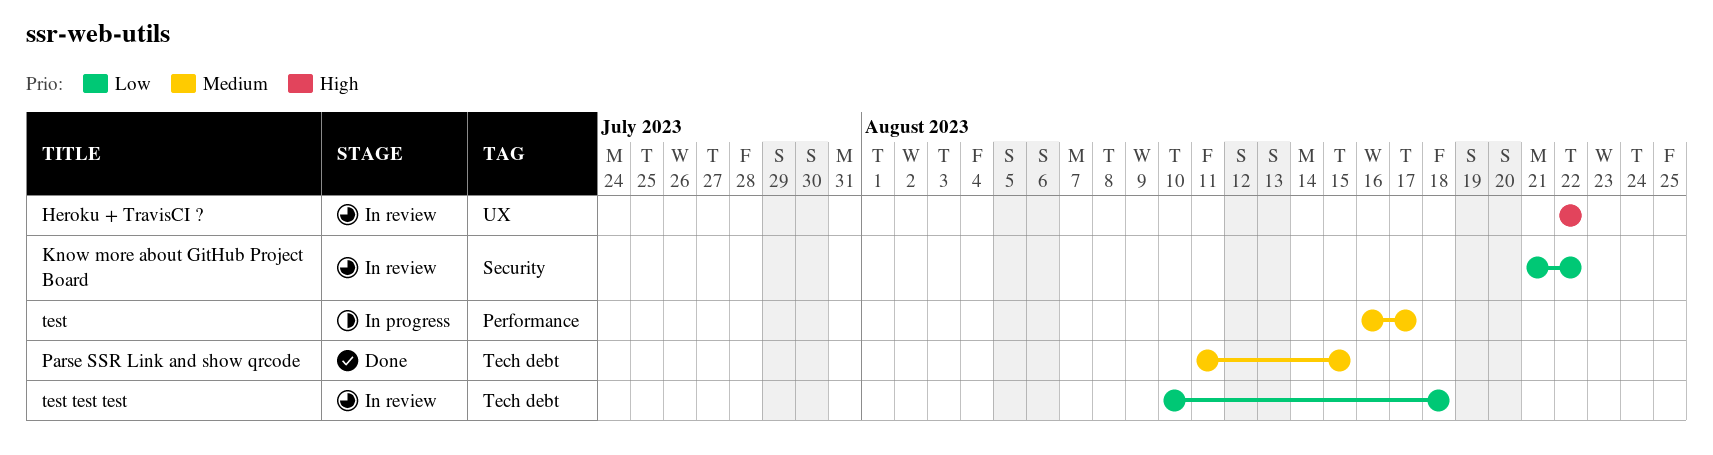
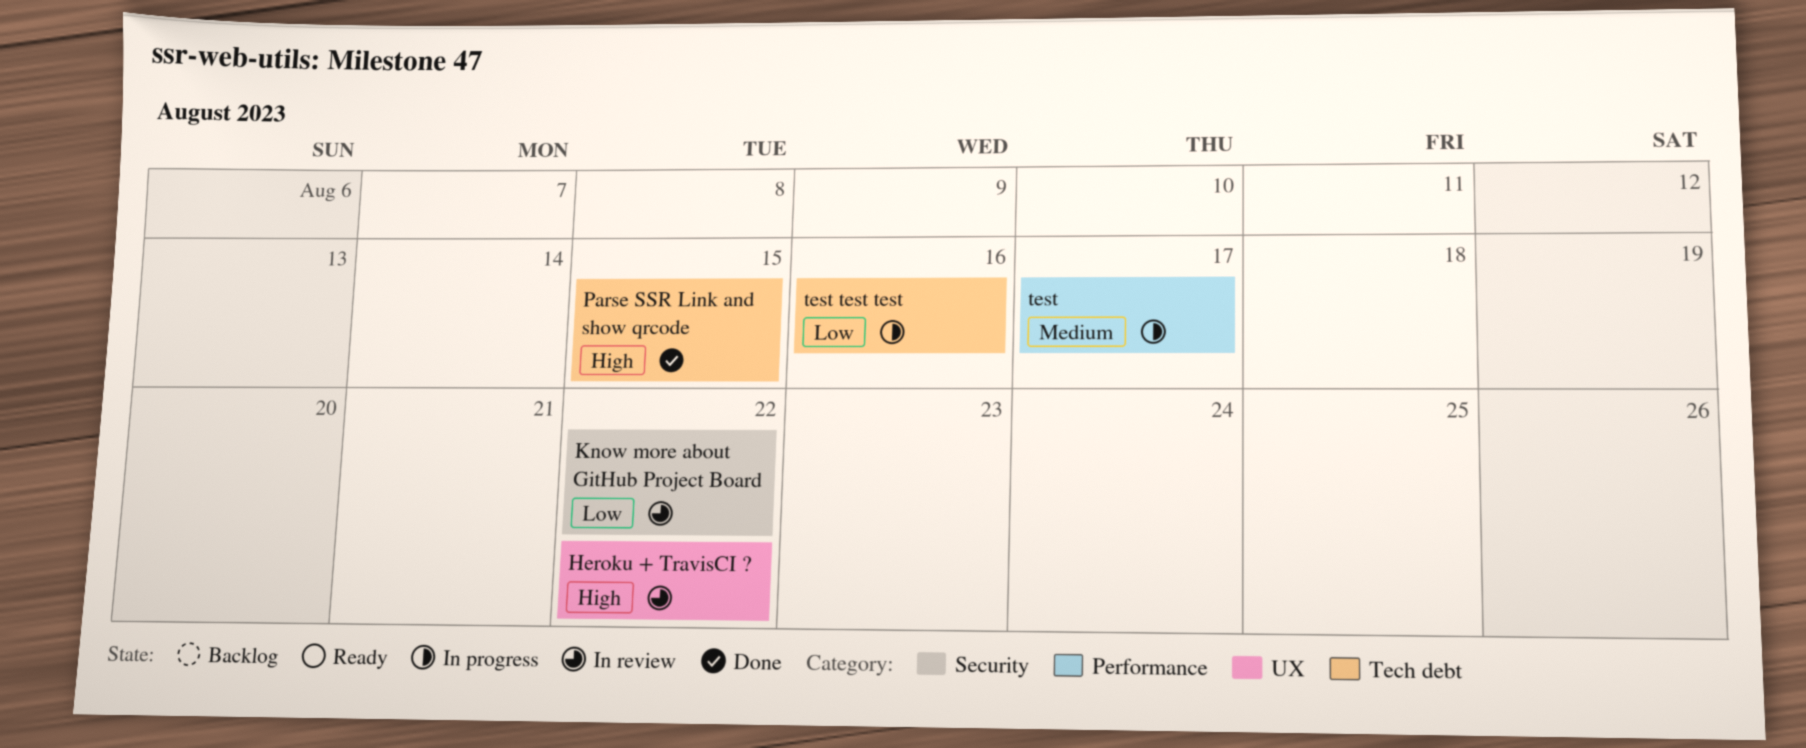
Parse SSR Link and show qrcode, priority: Medium -> High
test test test, status: In review -> In progress
test test test, due: Aug 18 -> Aug 16

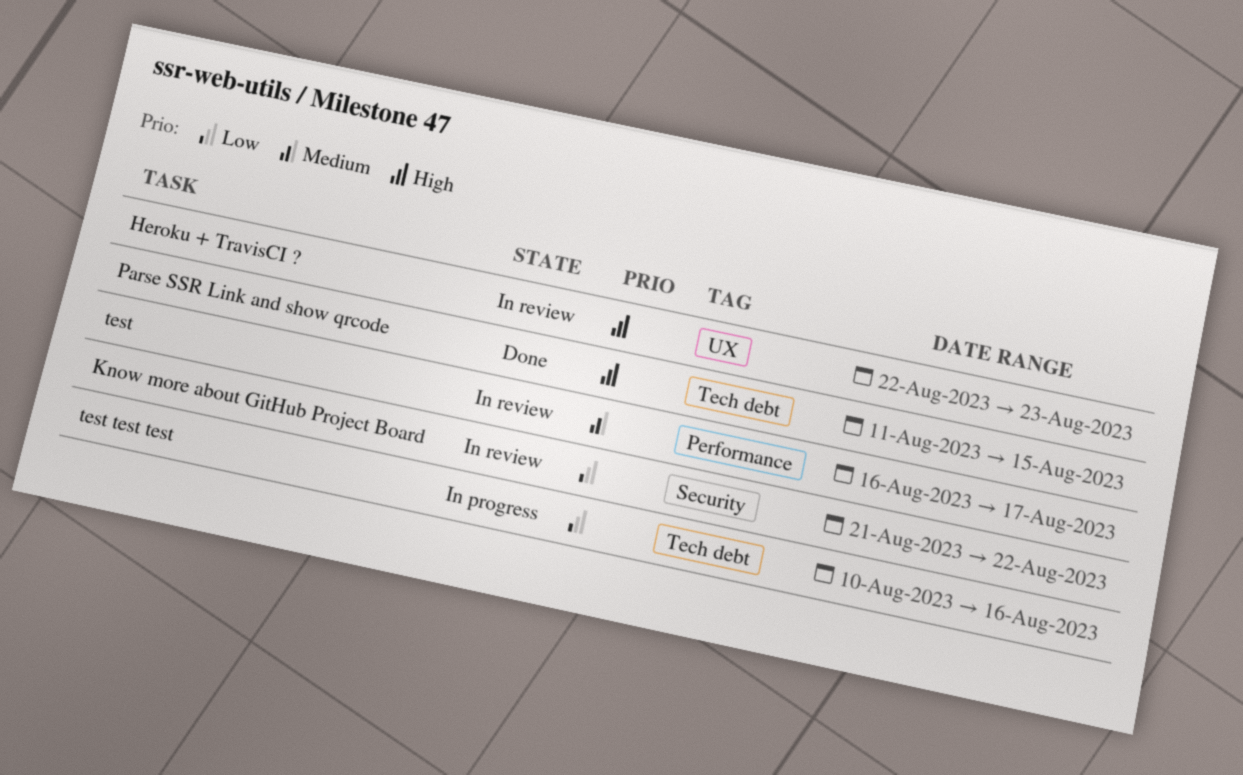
Heroku + TravisCI ?, due: Aug 22 -> Aug 23
test, status: In progress -> In review

